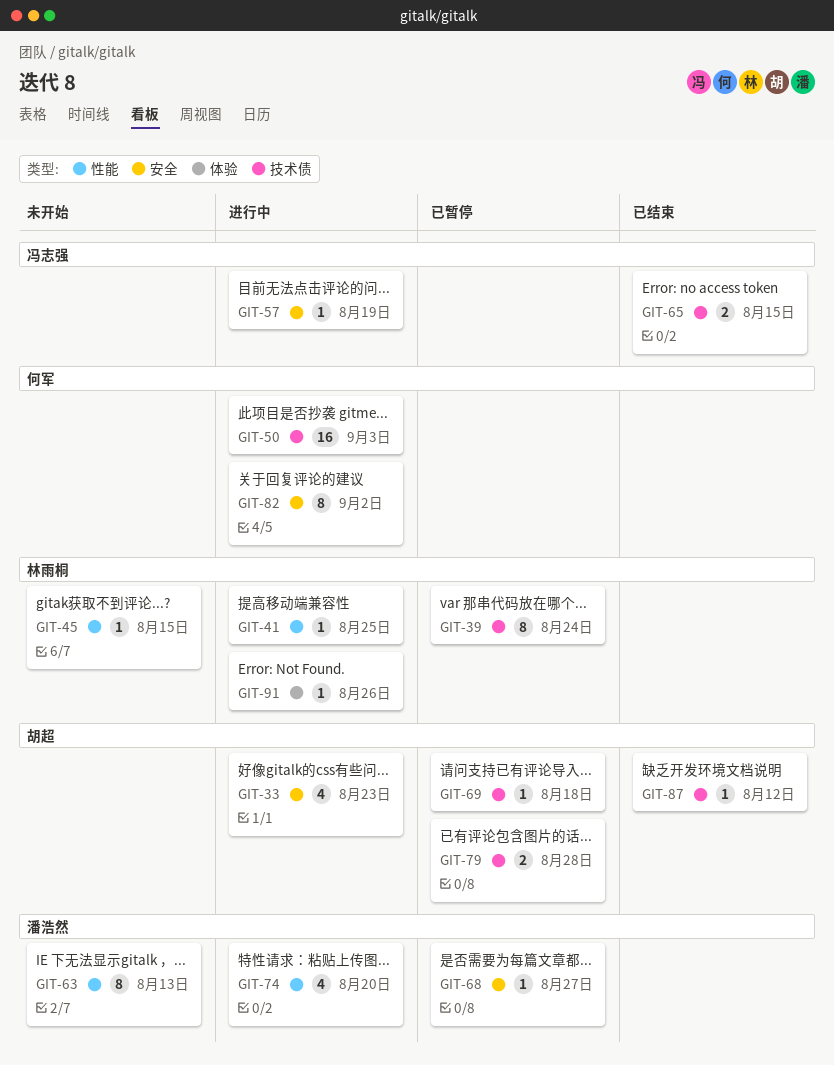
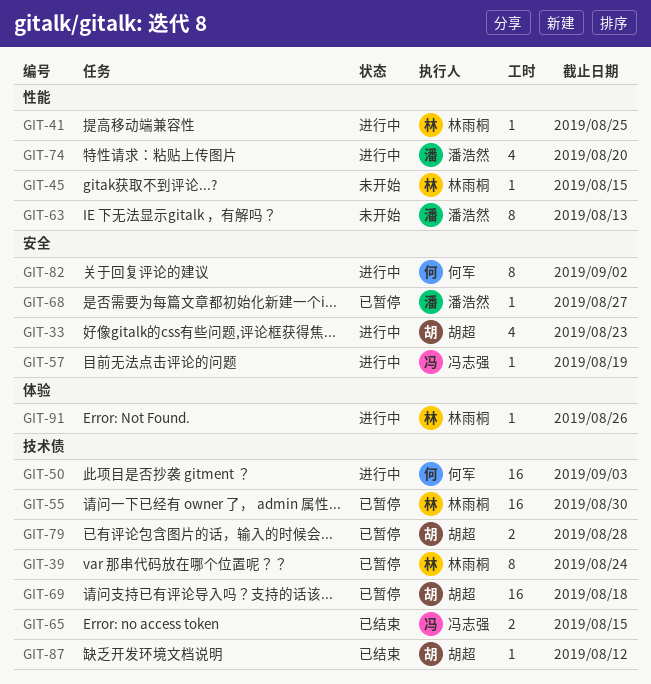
GIT-55: none -> present
GIT-69, estimate: 1 -> 16

